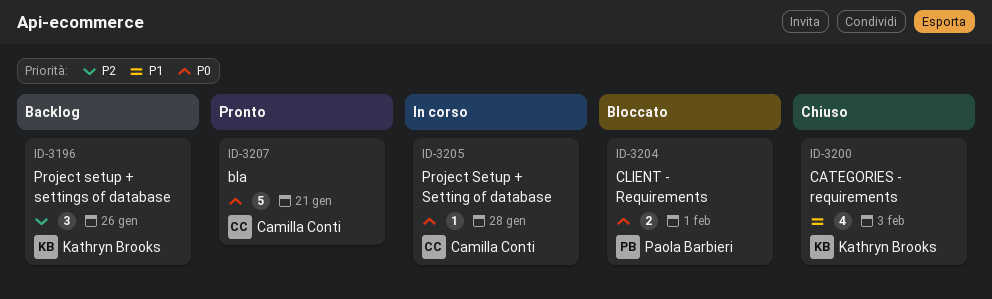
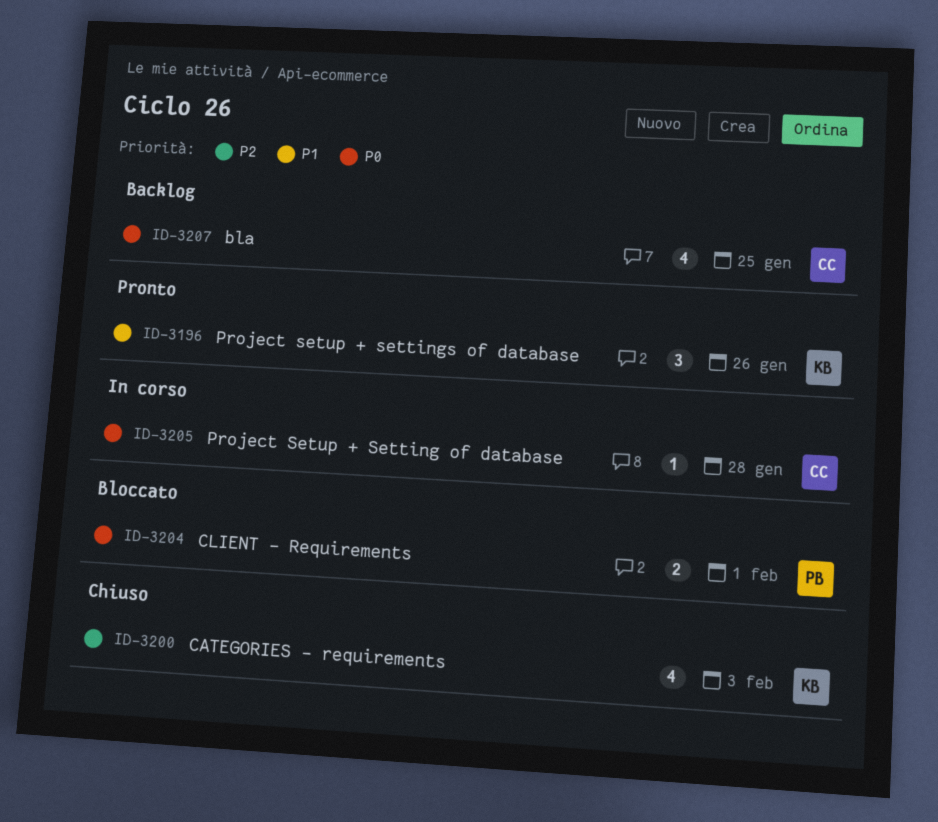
ID-3196, status: Backlog -> Pronto
ID-3196, priority: P2 -> P1
ID-3200, priority: P1 -> P2
ID-3207, status: Pronto -> Backlog
ID-3207, estimate: 5 -> 4
ID-3207, due: Jan 21 -> Jan 25

